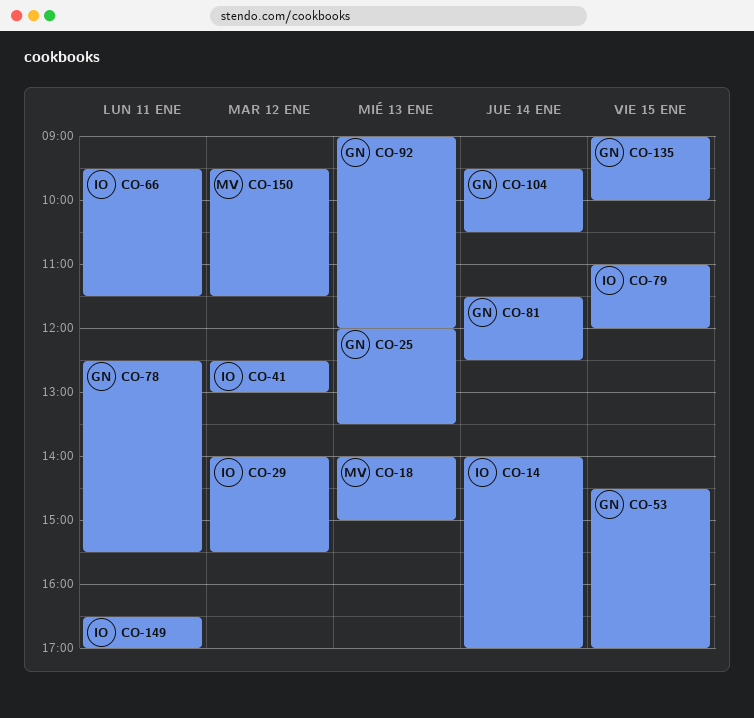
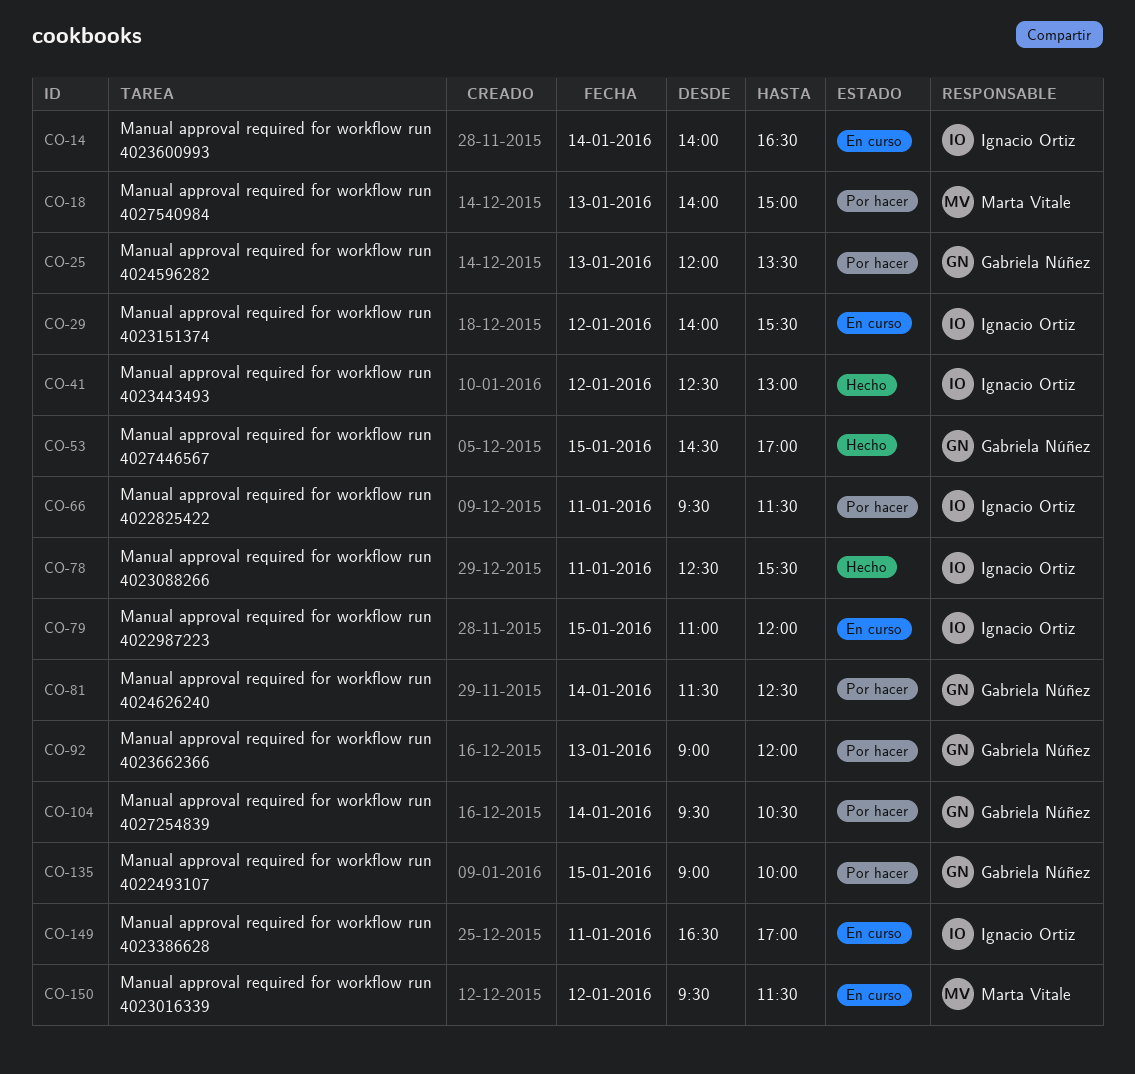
CO-14, ends: 17:00 -> 16:30
CO-78, owner: Gabriela Núñez -> Ignacio Ortiz

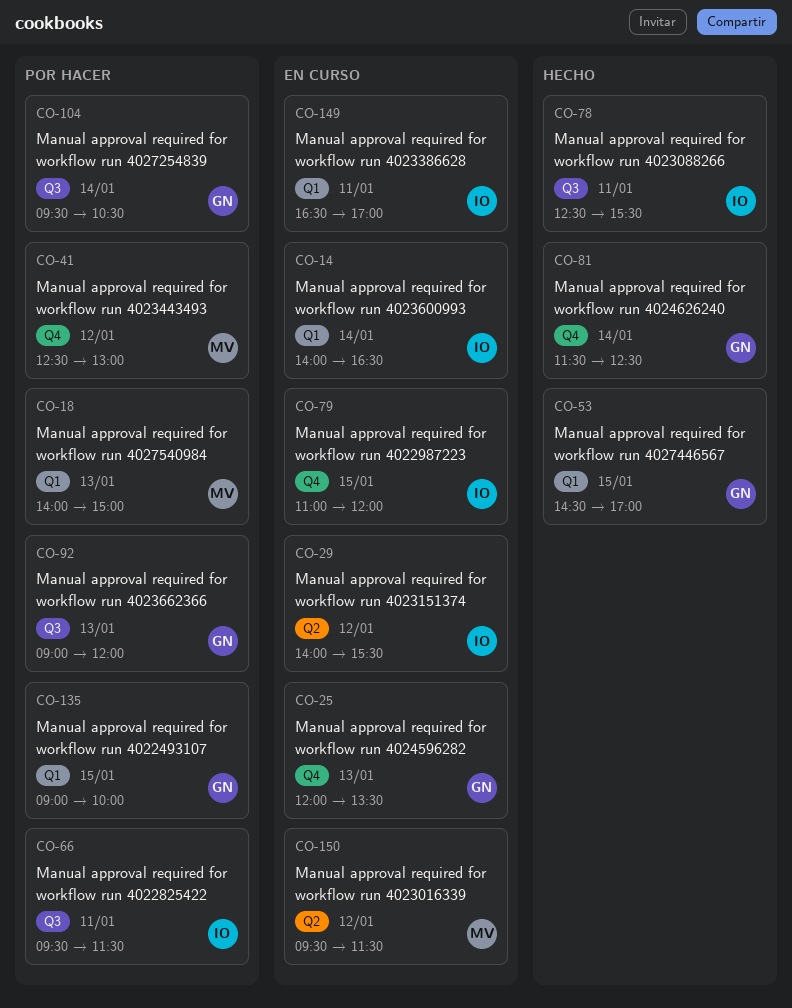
CO-25, status: Por hacer -> En curso
CO-41, status: Hecho -> Por hacer
CO-41, owner: Ignacio Ortiz -> Marta Vitale
CO-81, status: Por hacer -> Hecho

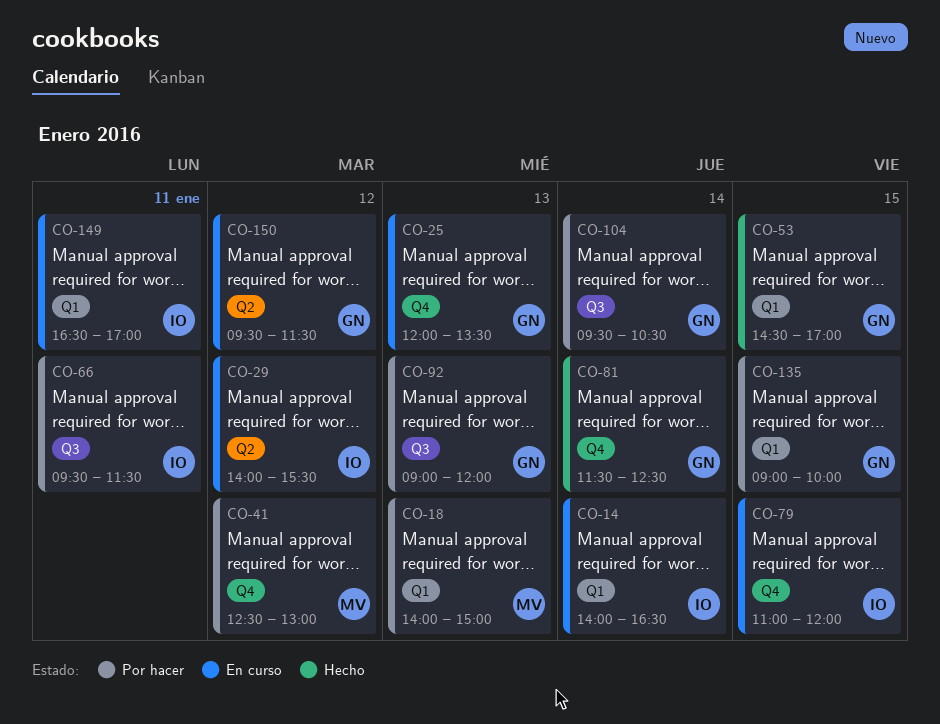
CO-78: present -> none
CO-150, owner: MV -> GN

